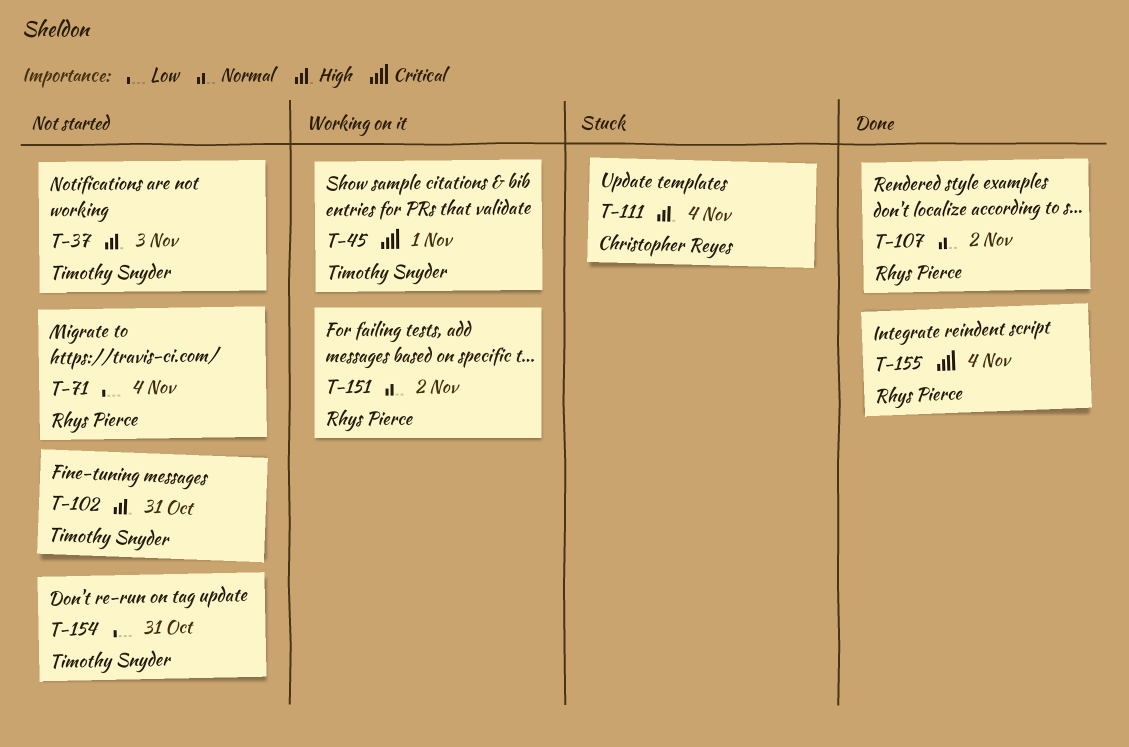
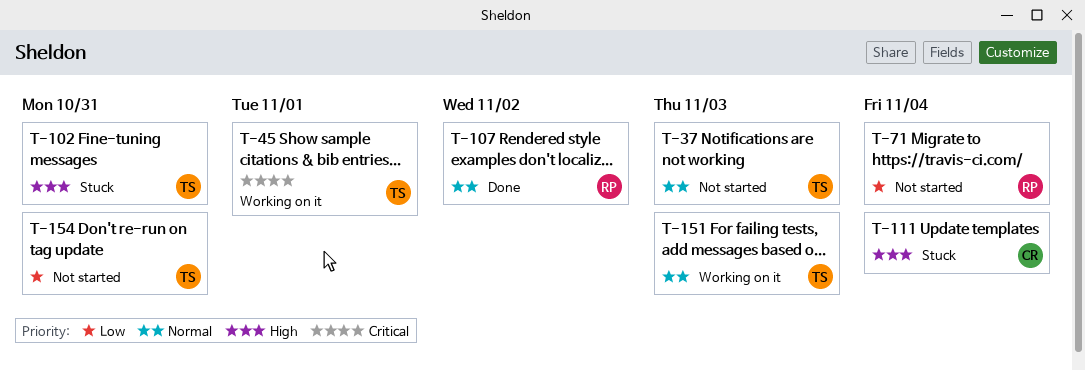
T-37, priority: High -> Normal
T-102, status: Not started -> Stuck
T-151, owner: Rhys Pierce -> Timothy Snyder
T-151, due: Nov 2 -> Nov 3
T-155: present -> none

